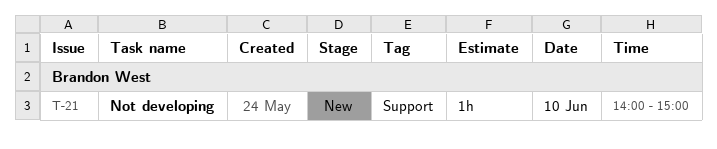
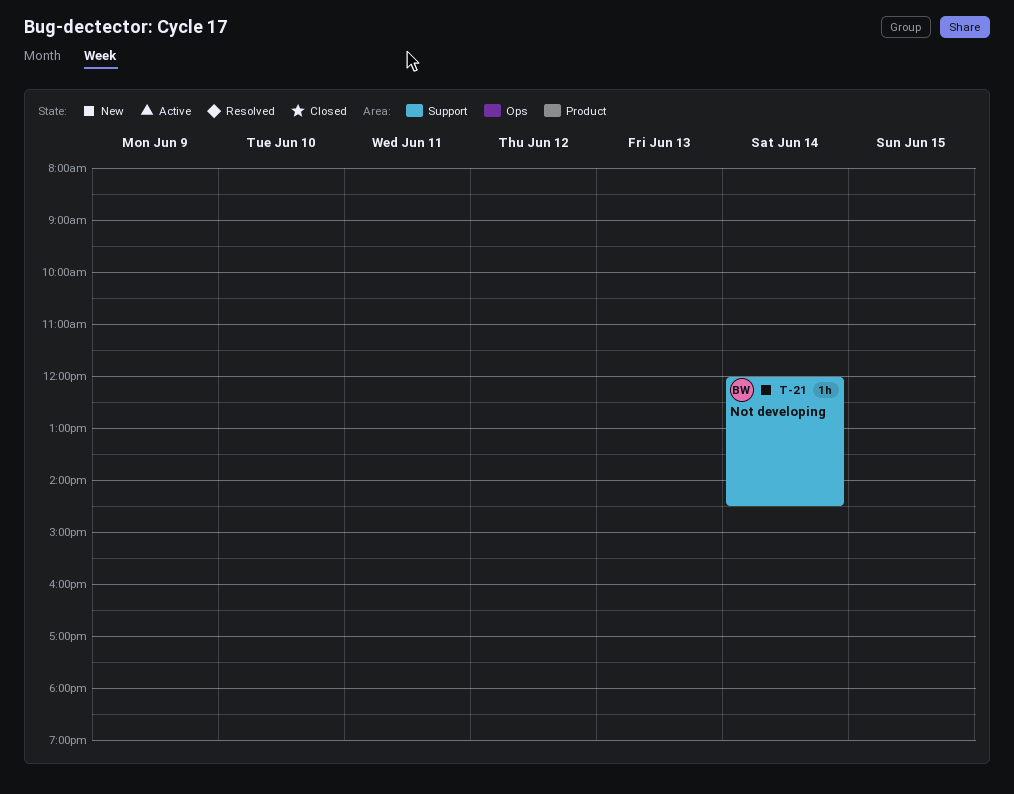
T-21, day: Jun 10 -> Jun 14
T-21, begins: 14:00 -> 12:00
T-21, ends: 15:00 -> 14:30

